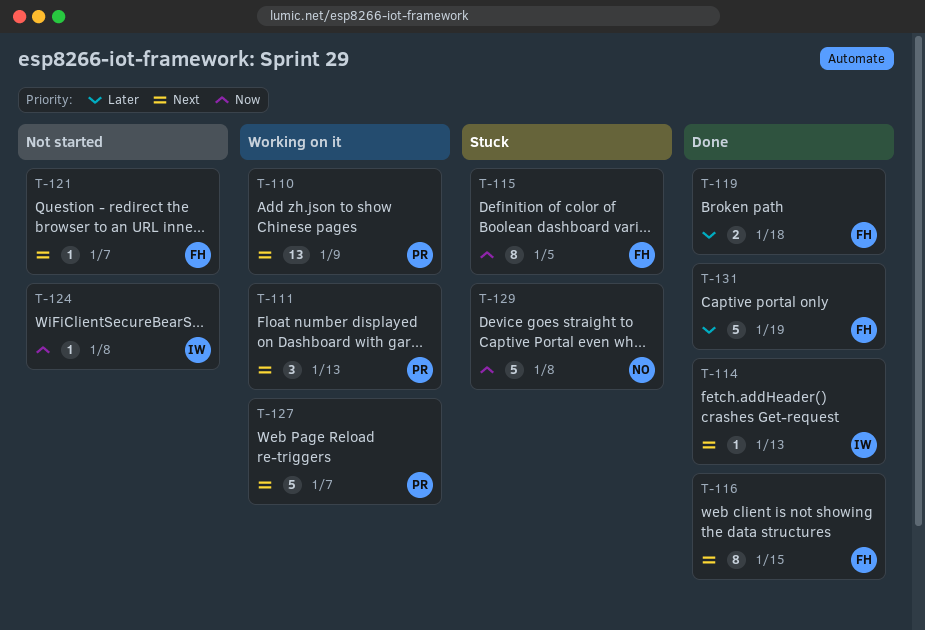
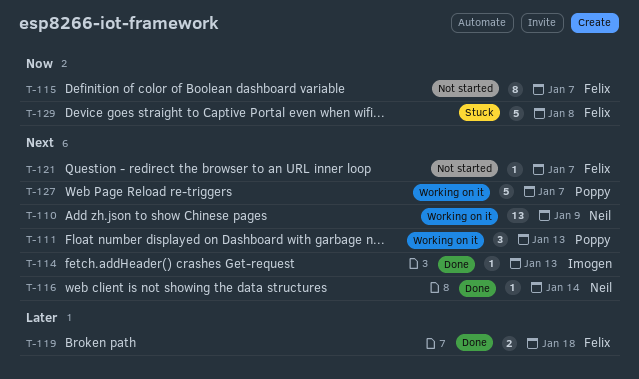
T-110, owner: Poppy -> Neil
T-115, status: Stuck -> Not started
T-115, due: Jan 5 -> Jan 7
T-116, owner: Felix -> Neil
T-116, estimate: 8 -> 1
T-116, due: Jan 15 -> Jan 14
T-124: present -> none
T-129, owner: Neil -> Felix
T-131: present -> none

